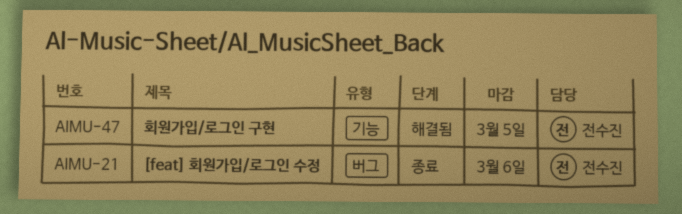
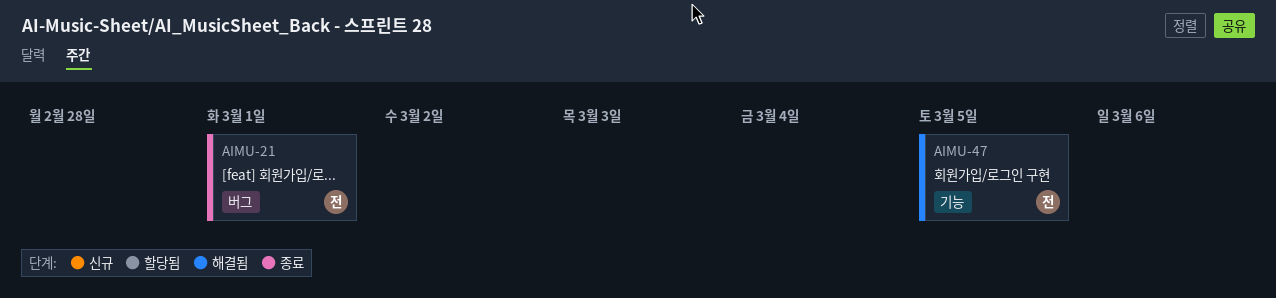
AIMU-21, due: Mar 6 -> Mar 1

